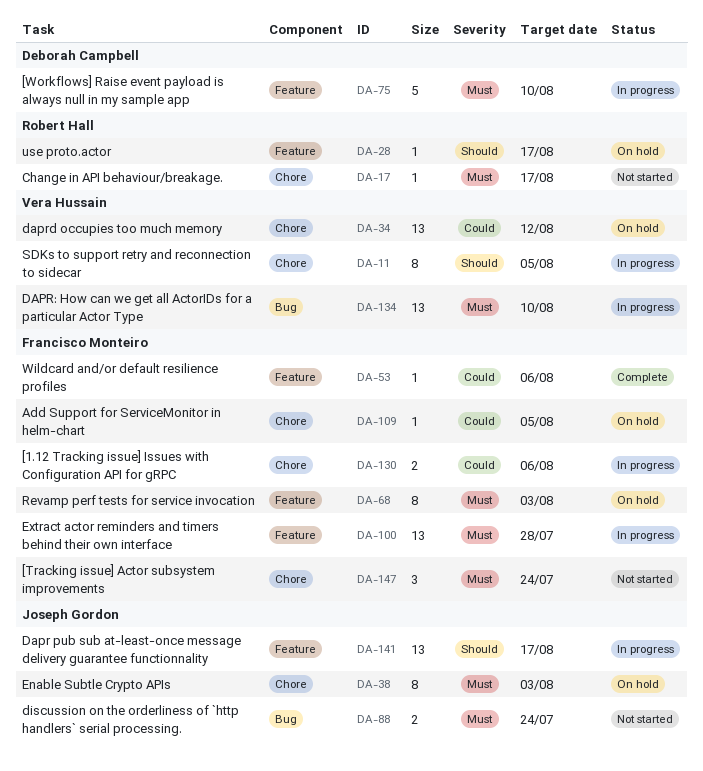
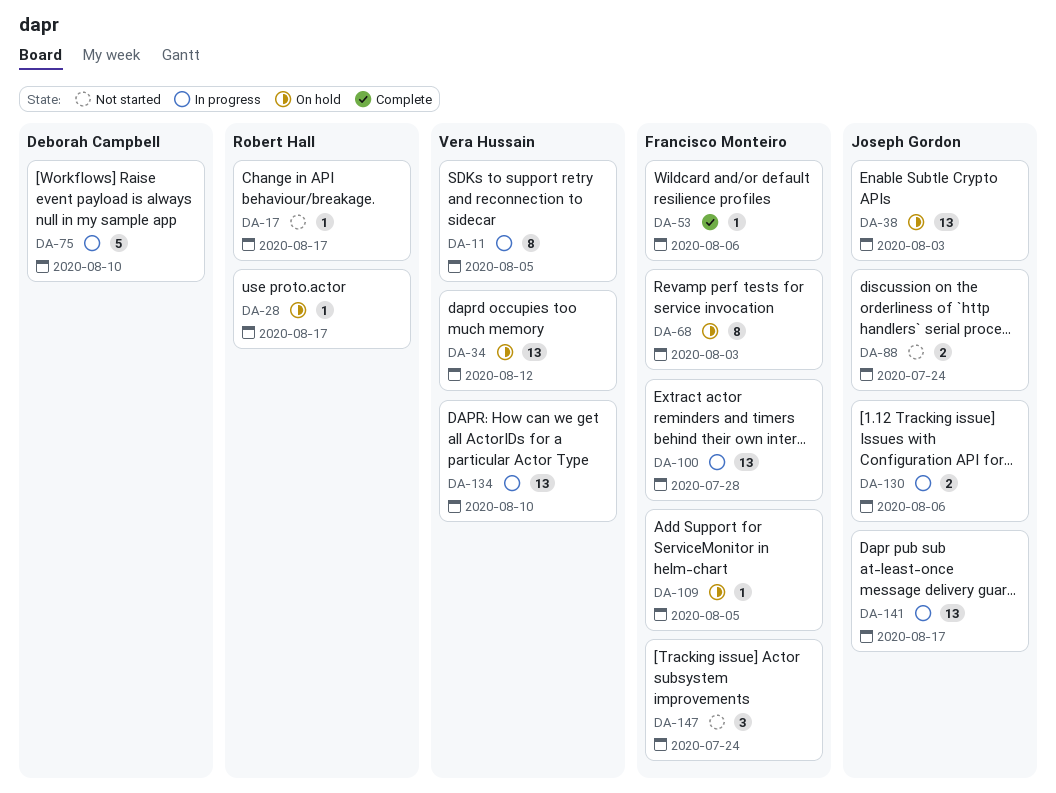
DA-38, estimate: 8 -> 13
DA-130, owner: Francisco Monteiro -> Joseph Gordon

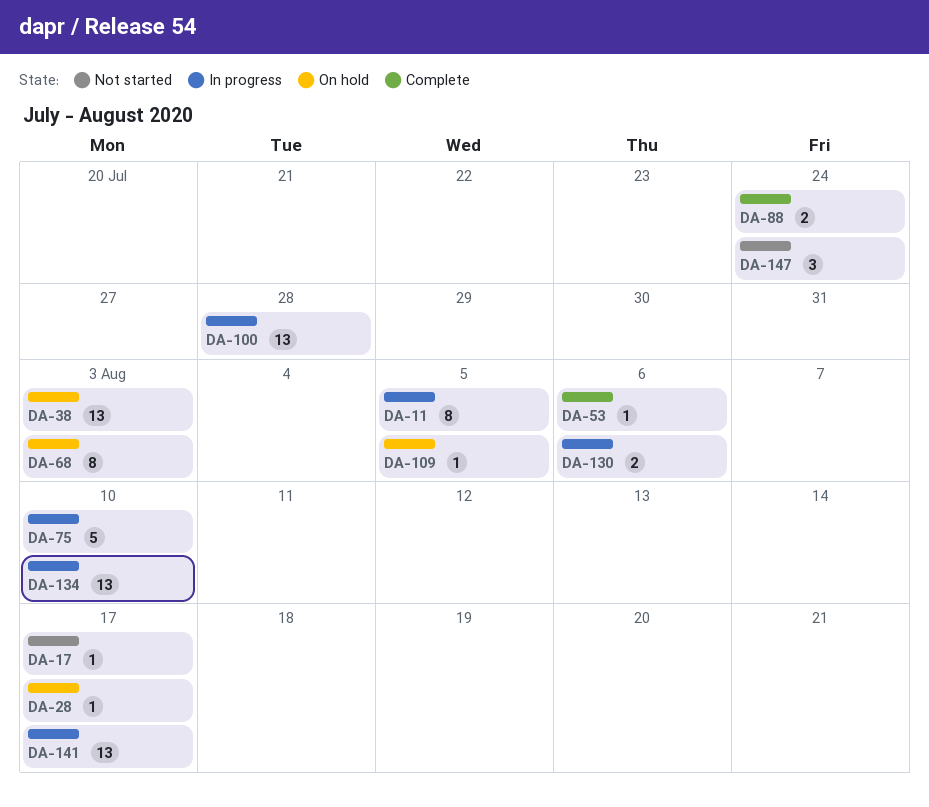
DA-34: present -> none
DA-88, status: Not started -> Complete

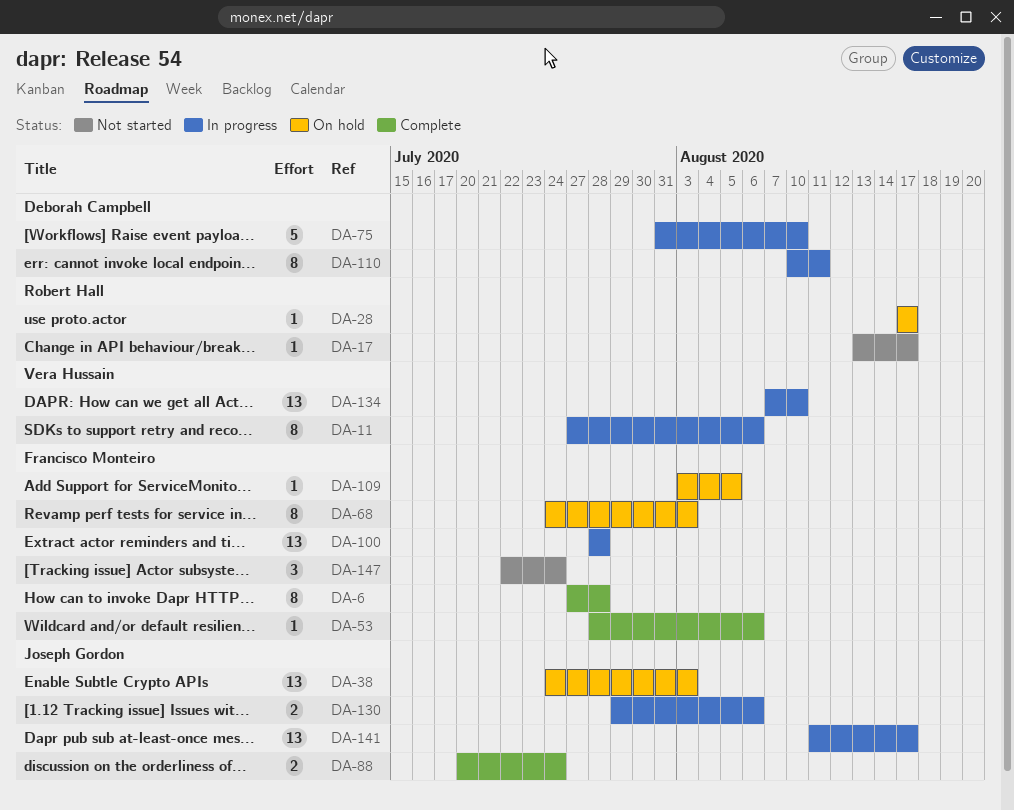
DA-6: none -> present
DA-11, due: Aug 5 -> Aug 6
DA-110: none -> present

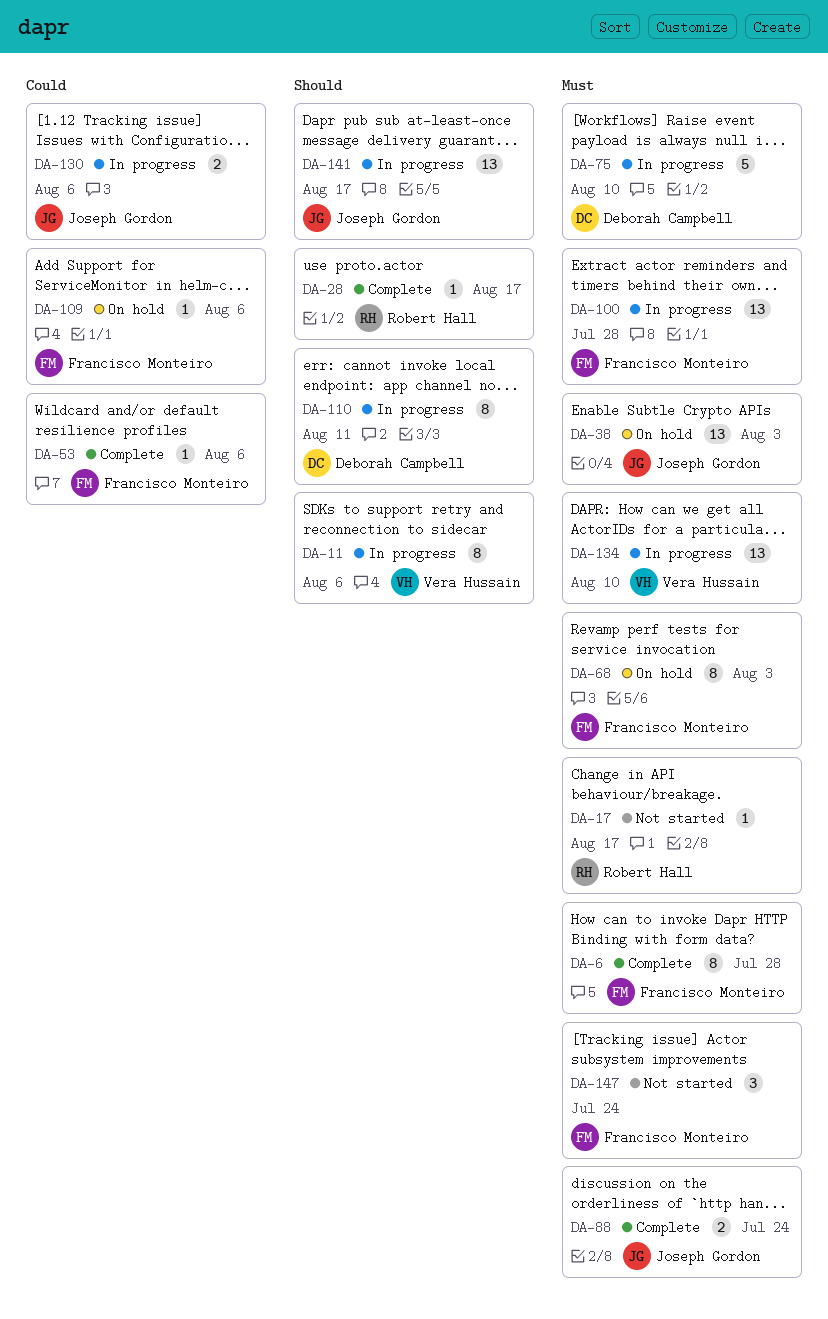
DA-28, status: On hold -> Complete
DA-109, due: Aug 5 -> Aug 6

